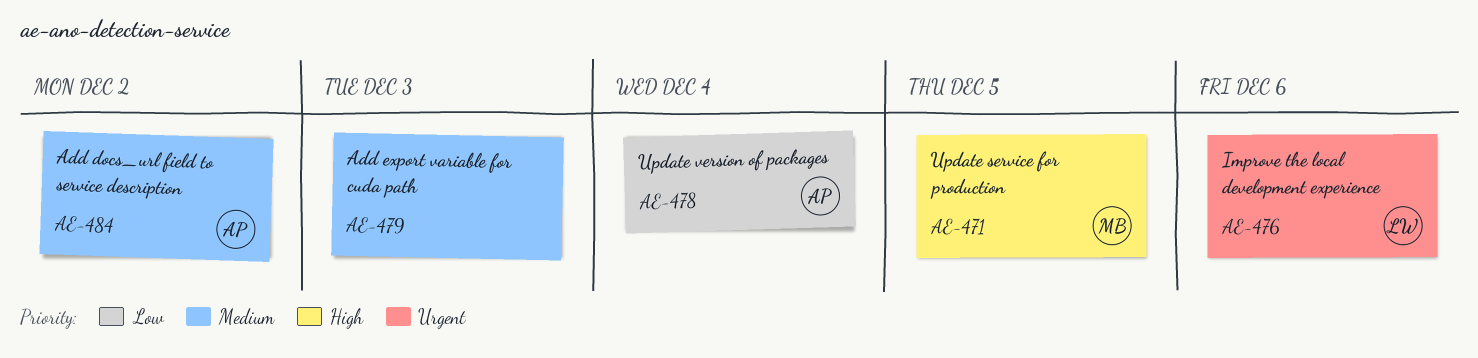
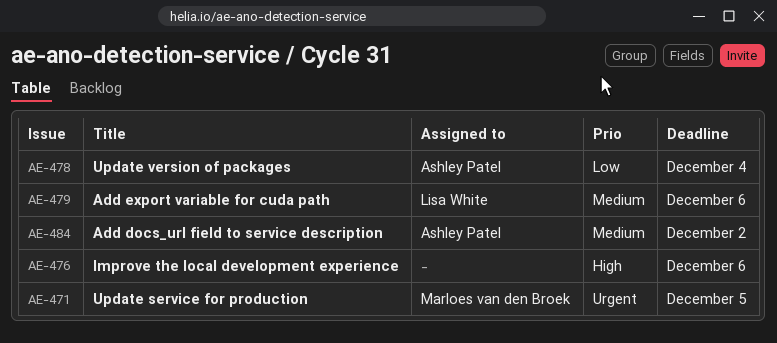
AE-471, priority: High -> Urgent
AE-476, owner: Lisa White -> none
AE-476, priority: Urgent -> High
AE-479, owner: none -> Lisa White
AE-479, due: Dec 3 -> Dec 6

